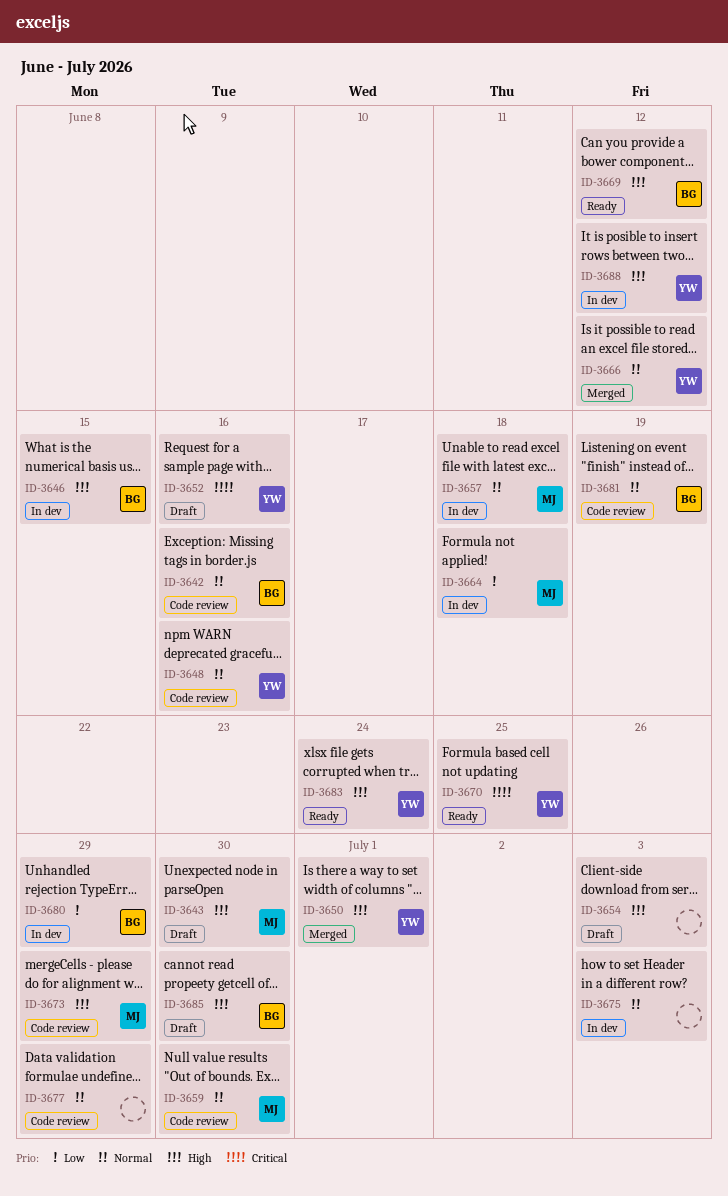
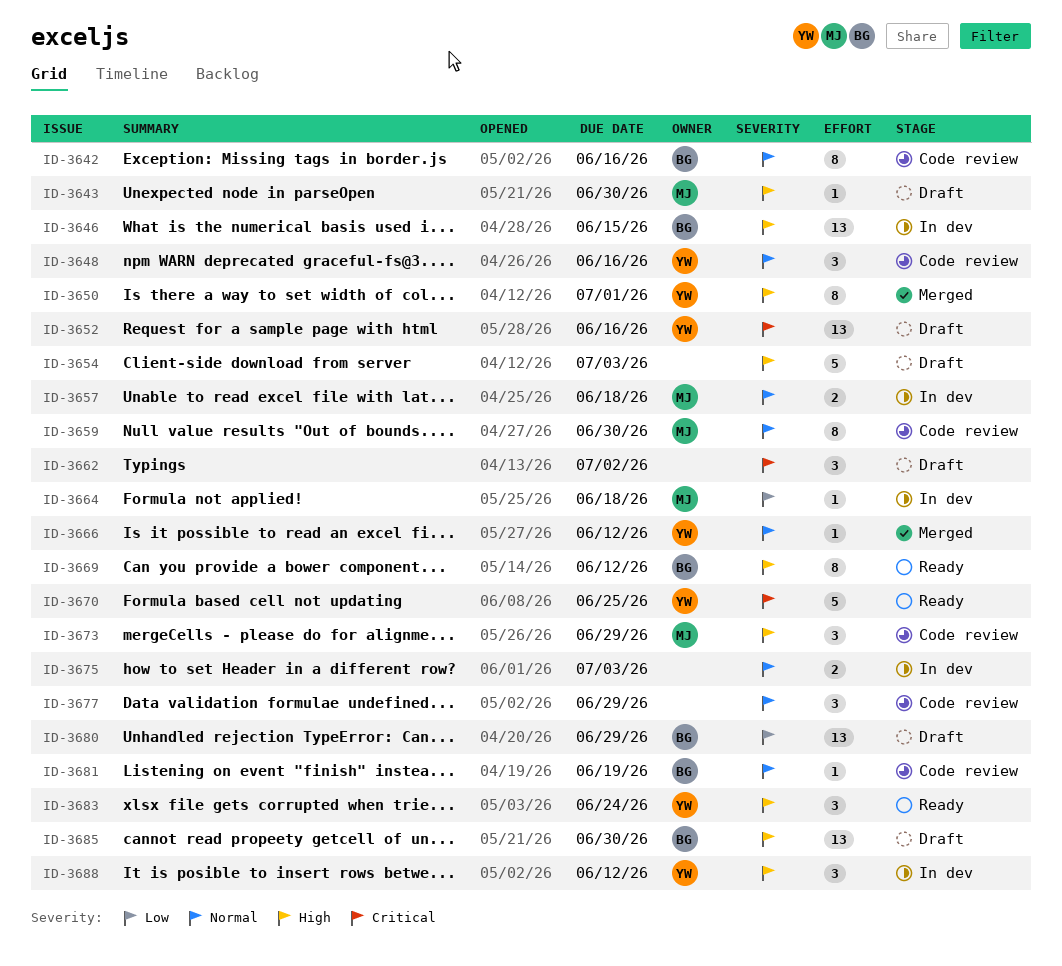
ID-3662: none -> present
ID-3680, status: In dev -> Draft

